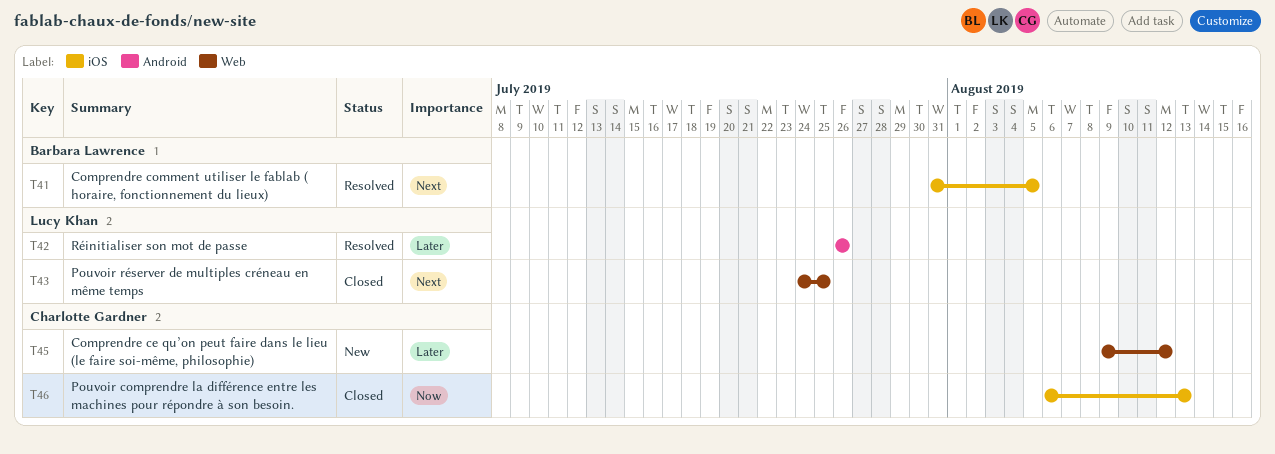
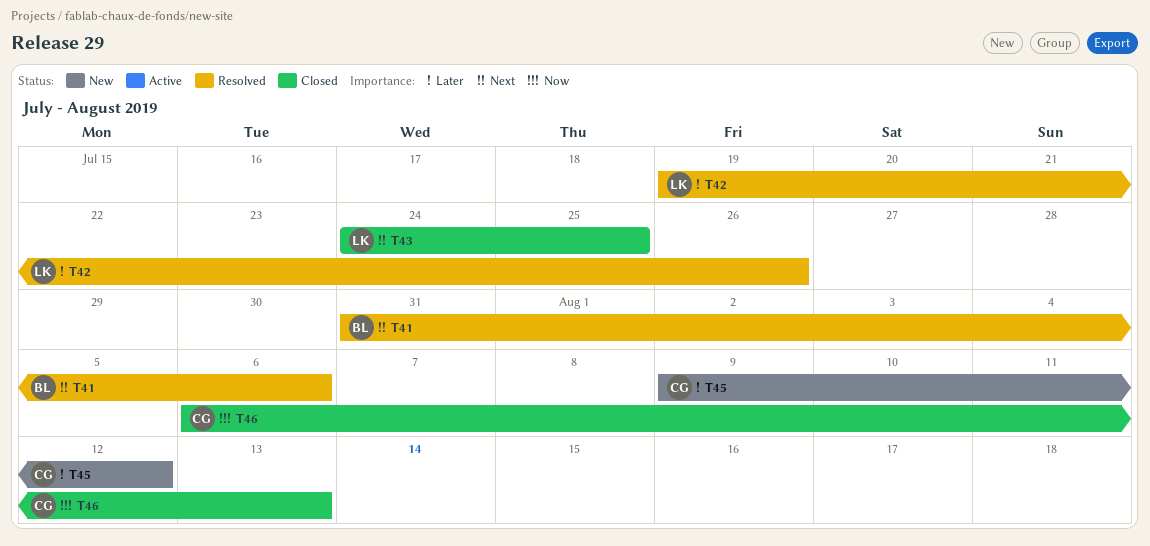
T41, due: Aug 5 -> Aug 6
T42, start: Jul 26 -> Jul 19

